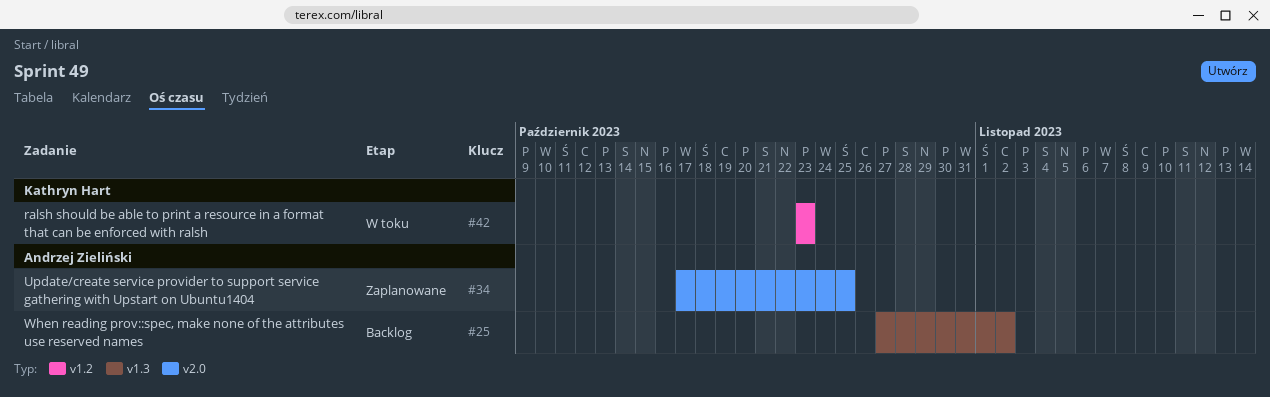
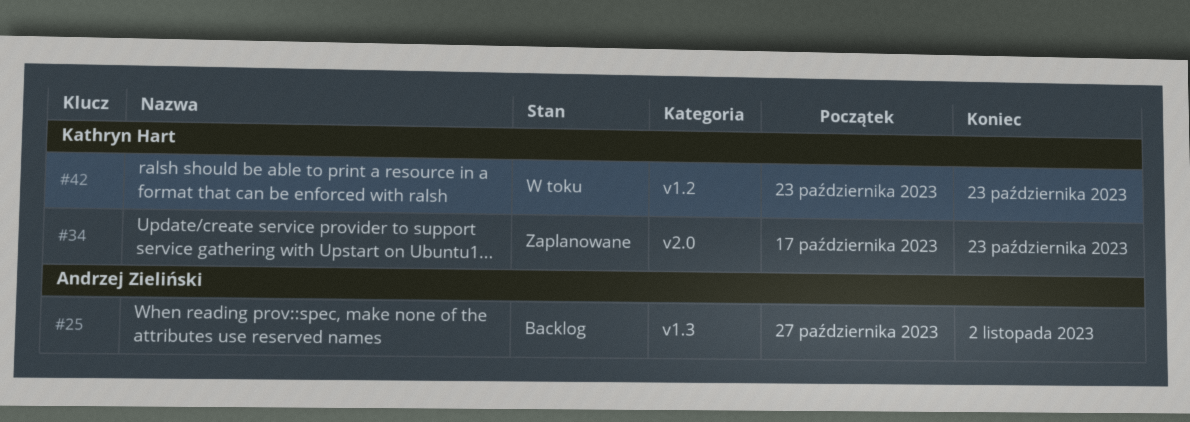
#34, owner: Andrzej Zieliński -> Kathryn Hart
#34, due: Oct 25 -> Oct 23

